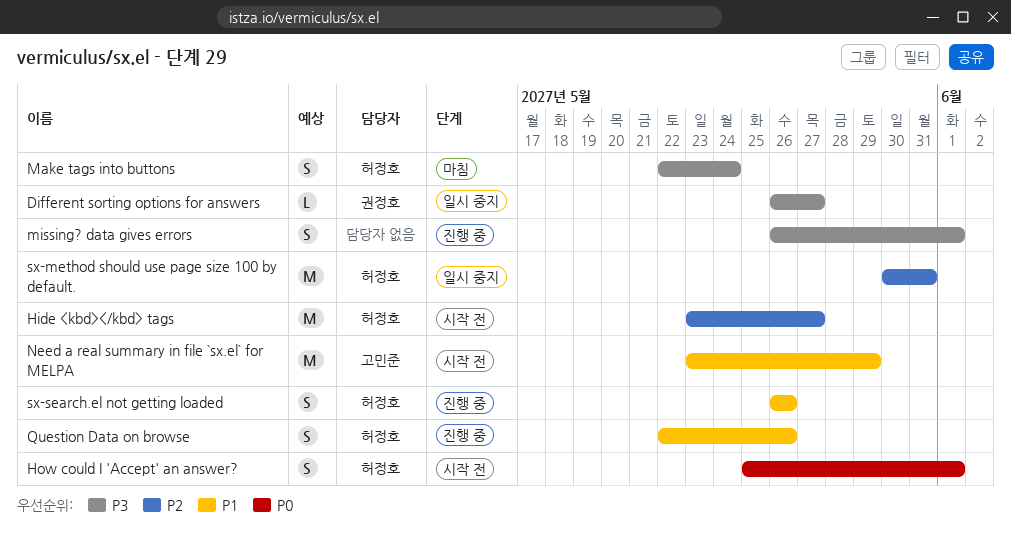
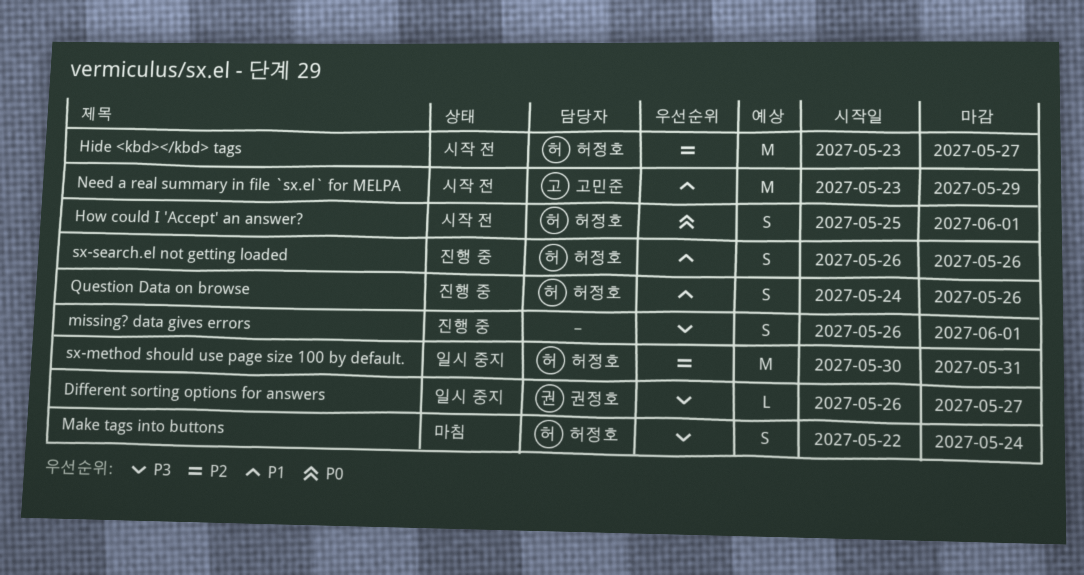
Question Data on browse, start: May 22 -> May 24

